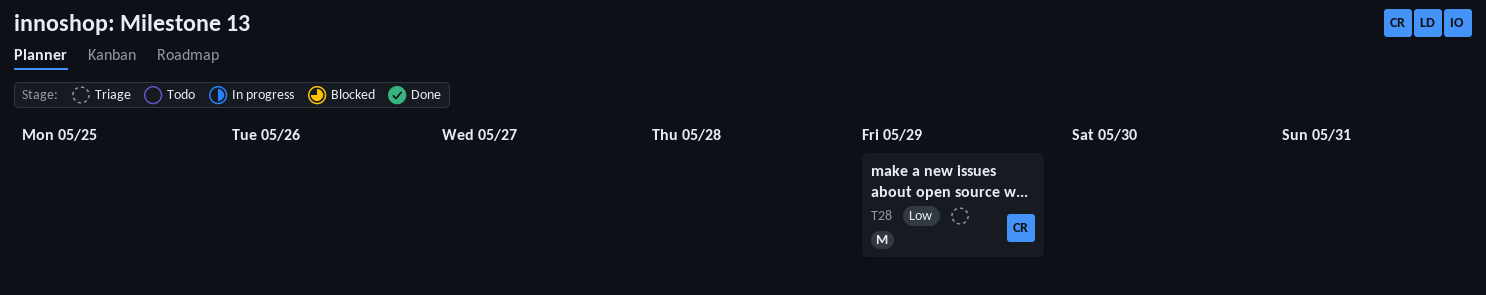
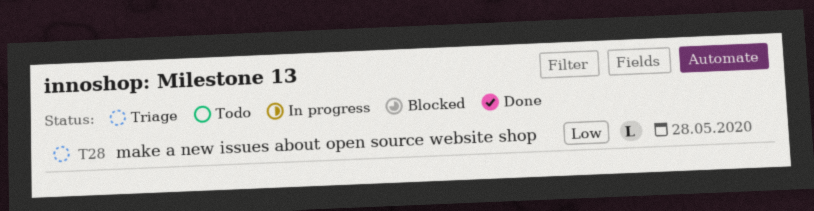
T28, estimate: M -> L
T28, due: May 29 -> May 28

